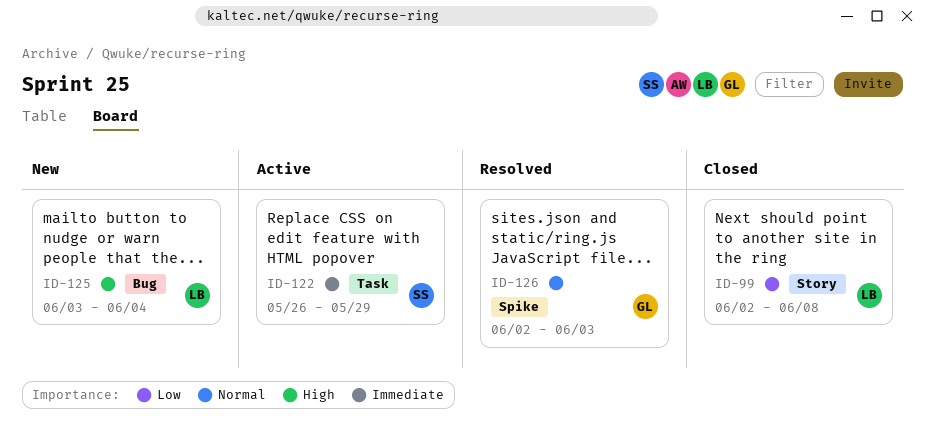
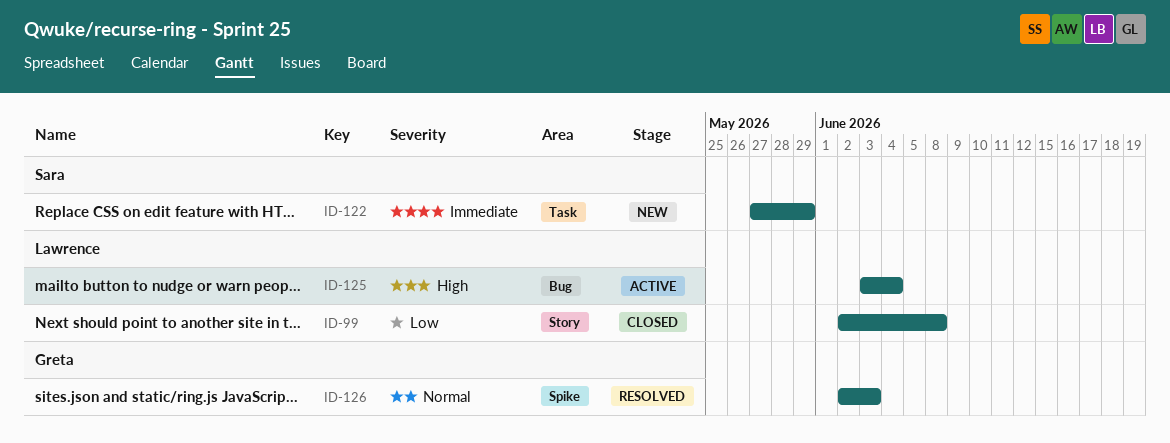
ID-122, status: Active -> New
ID-122, start: May 26 -> May 27
ID-125, status: New -> Active

